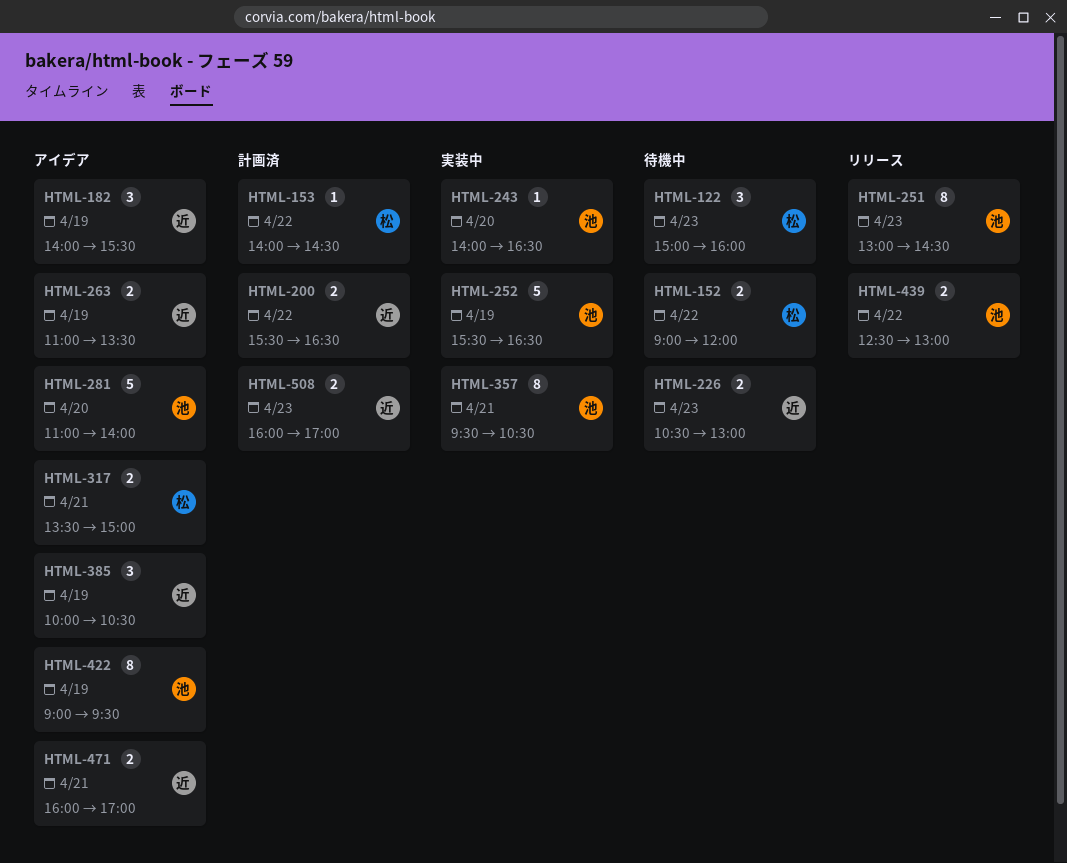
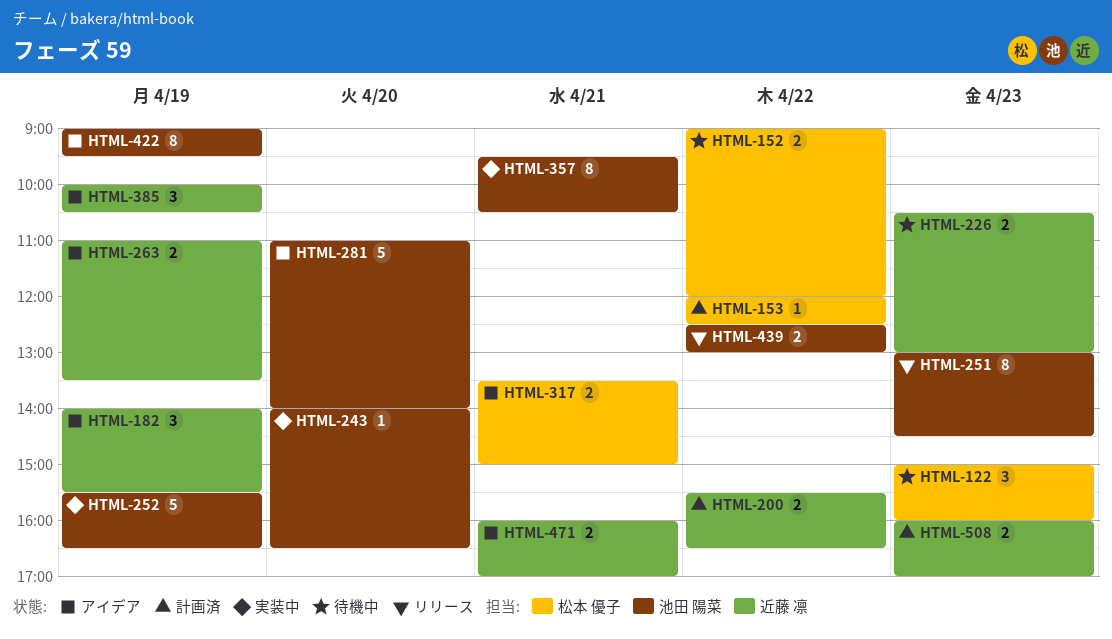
HTML-153, begins: 14:00 -> 12:00
HTML-153, ends: 14:30 -> 12:30

